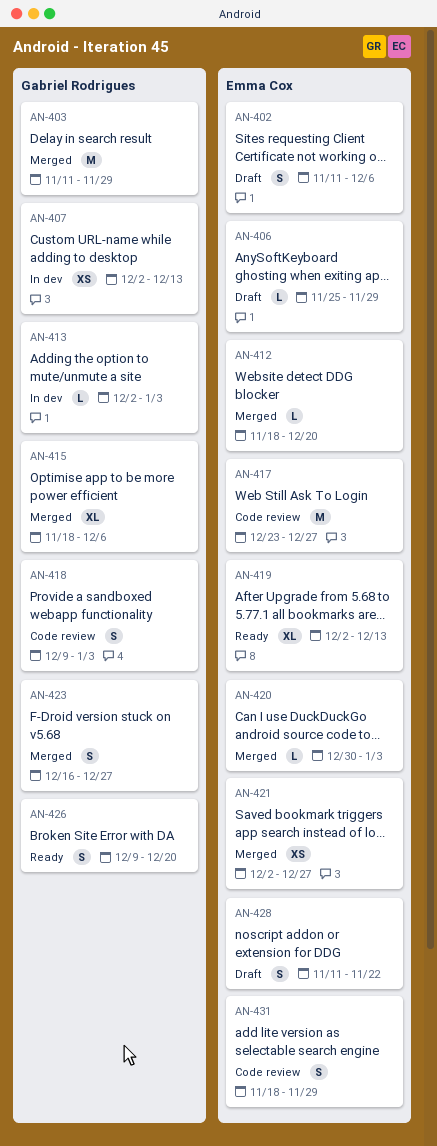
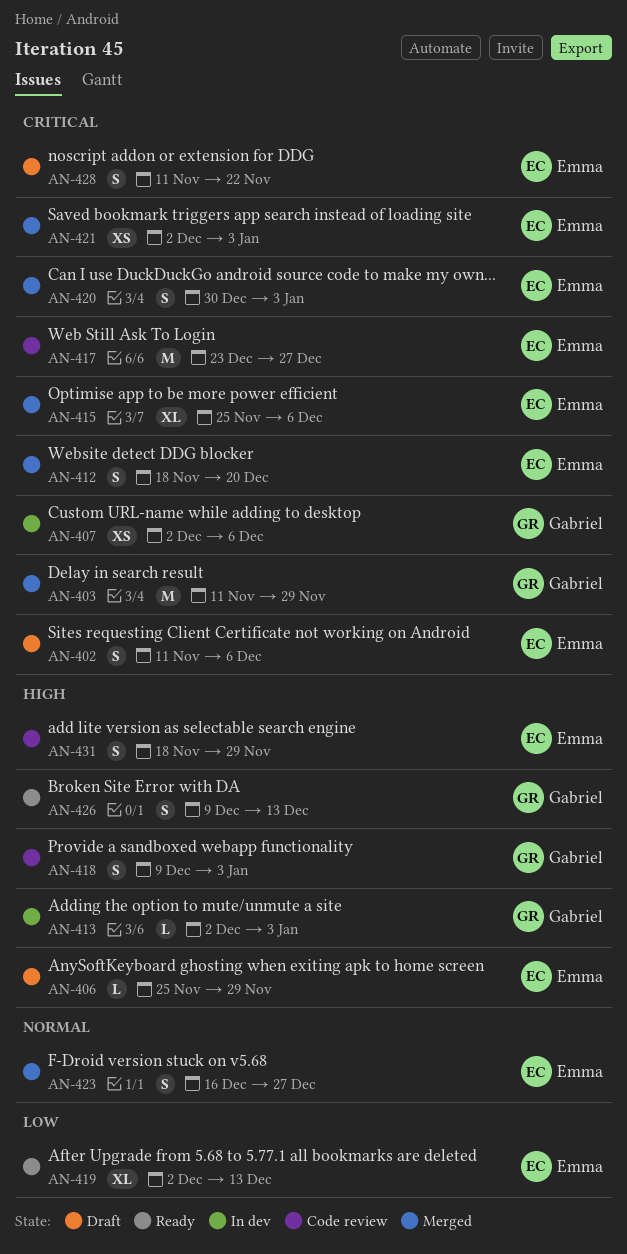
AN-407, due: Dec 13 -> Dec 6
AN-412, estimate: L -> S
AN-415, owner: Gabriel Rodrigues -> Emma Cox
AN-415, start: Nov 18 -> Nov 25
AN-420, estimate: L -> S
AN-421, due: Dec 27 -> Jan 3
AN-423, owner: Gabriel Rodrigues -> Emma Cox
AN-426, due: Dec 20 -> Dec 13

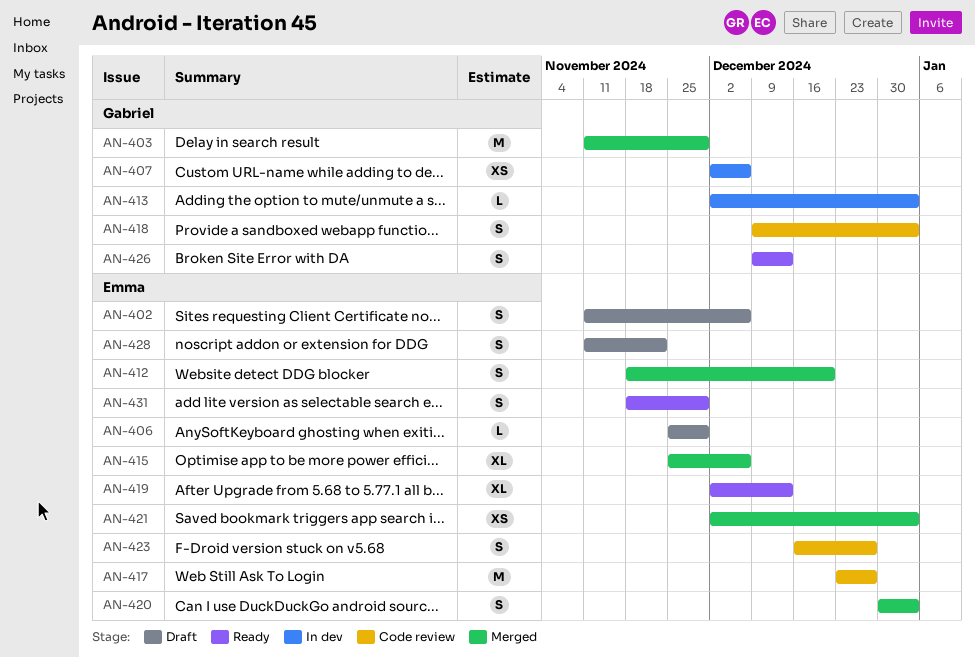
AN-423, status: Merged -> Code review
AN-431, status: Code review -> Ready

